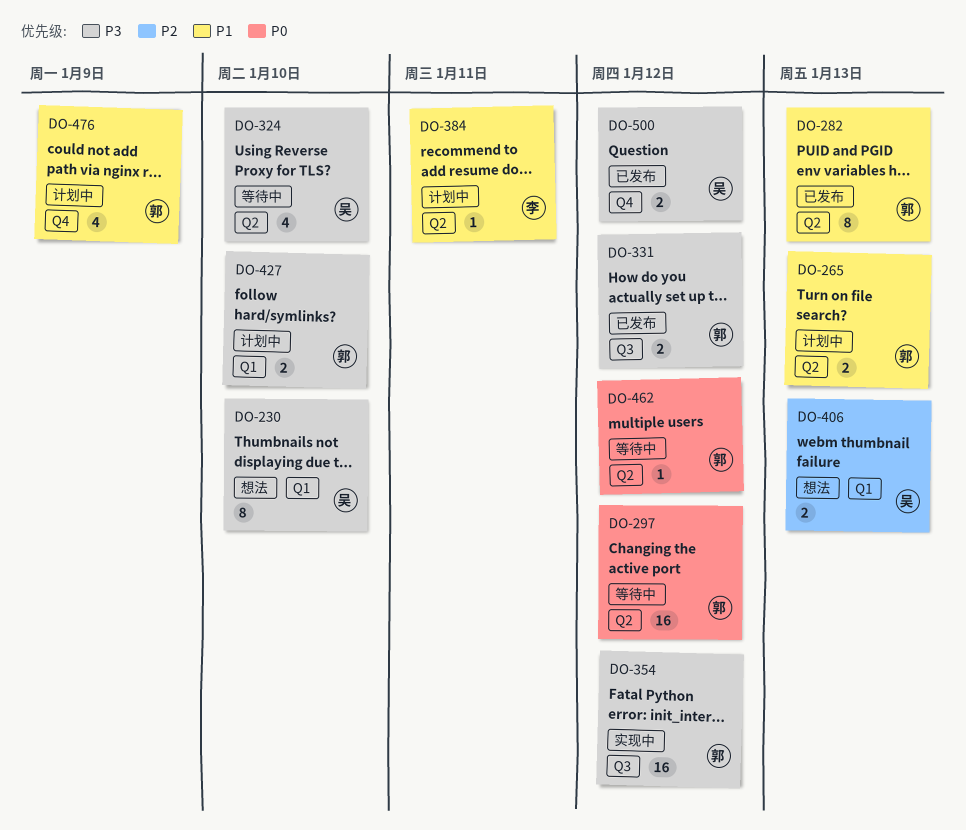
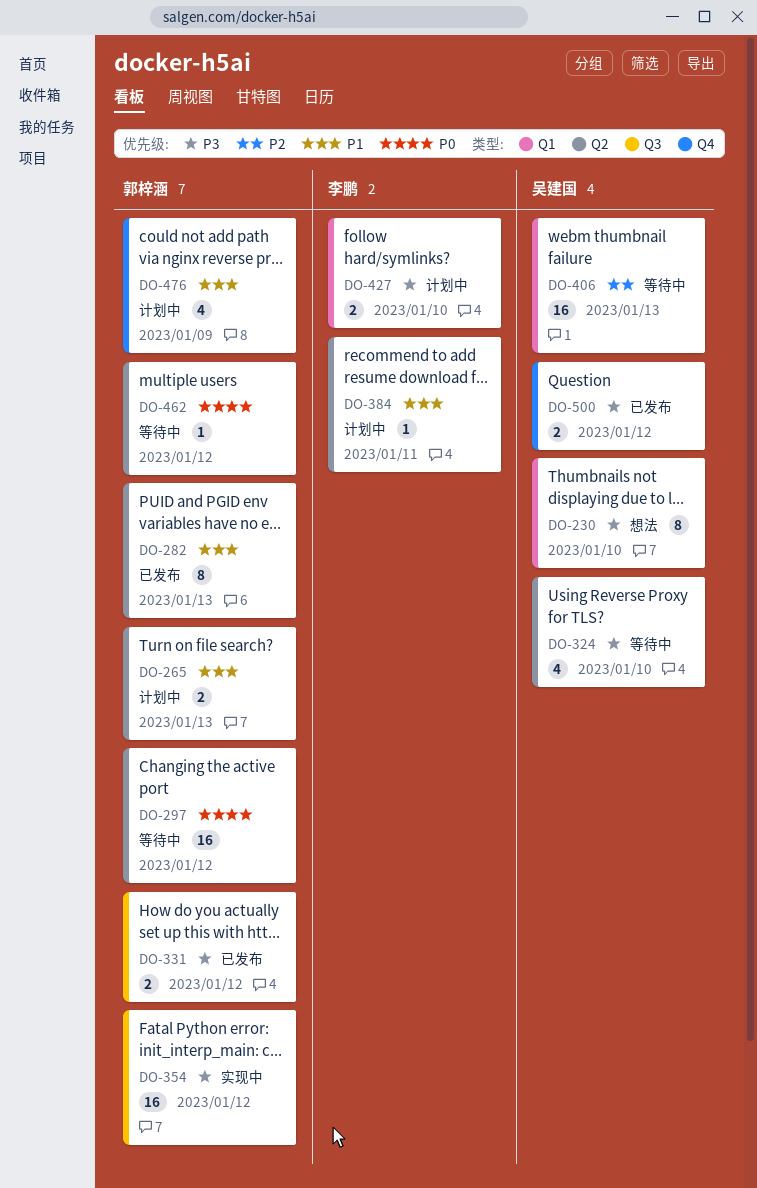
DO-406, status: 想法 -> 等待中
DO-406, estimate: 2 -> 16
DO-427, owner: 郭梓涵 -> 李鹏

